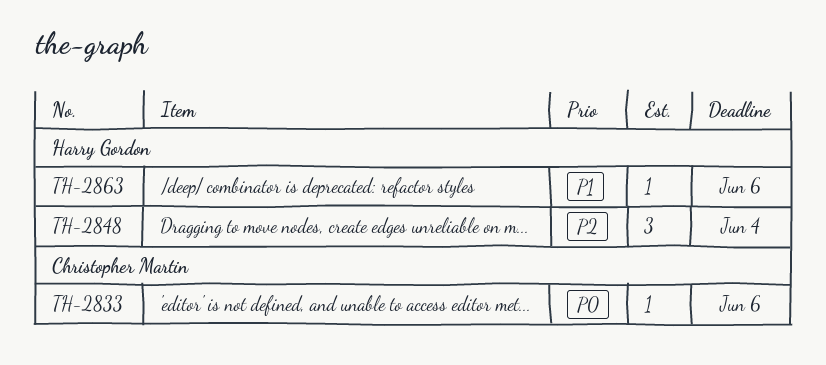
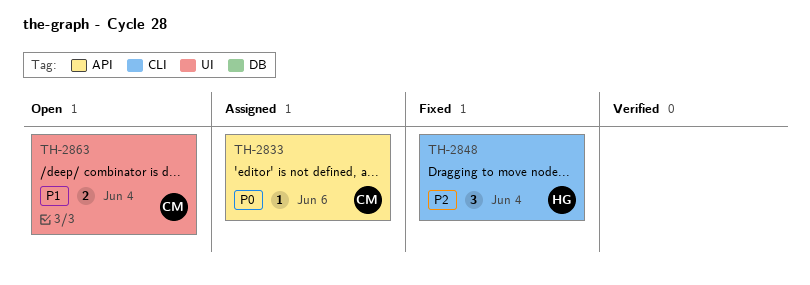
TH-2863, owner: Harry Gordon -> Christopher Martin
TH-2863, estimate: 1 -> 2
TH-2863, due: Jun 6 -> Jun 4

